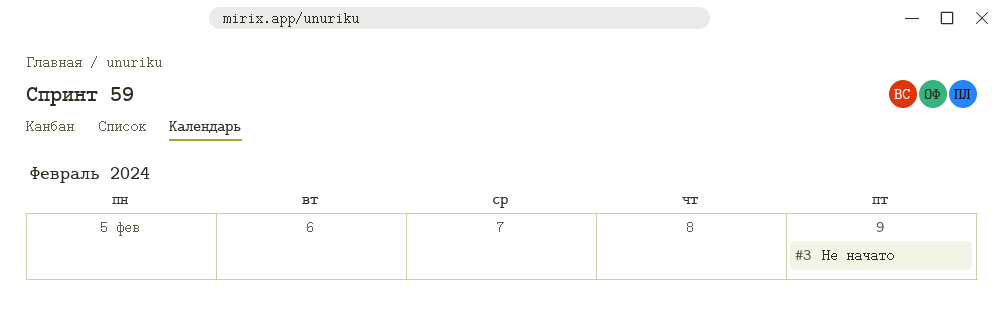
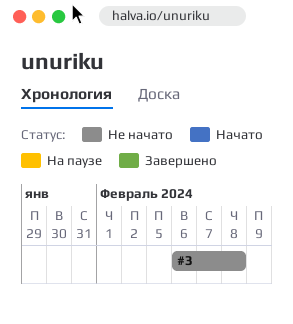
#3, due: Feb 9 -> Feb 8

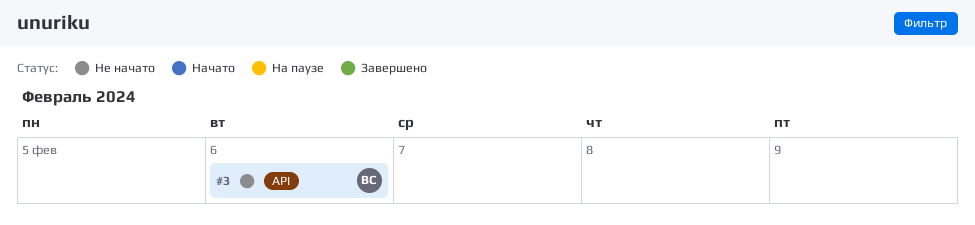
#3, due: Feb 8 -> Feb 6

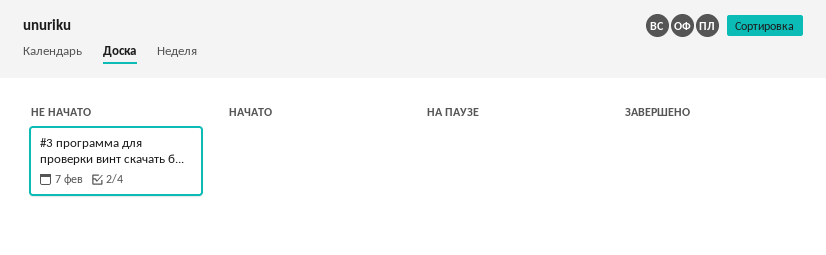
#3, due: Feb 6 -> Feb 7

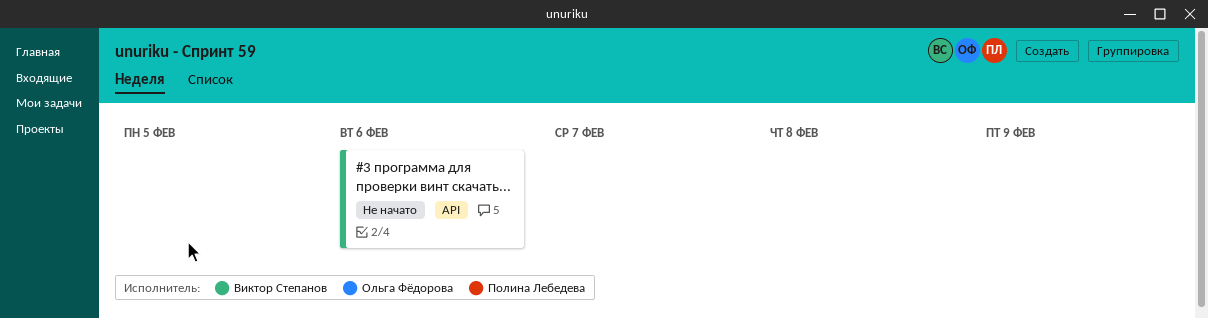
#3, due: Feb 7 -> Feb 6

